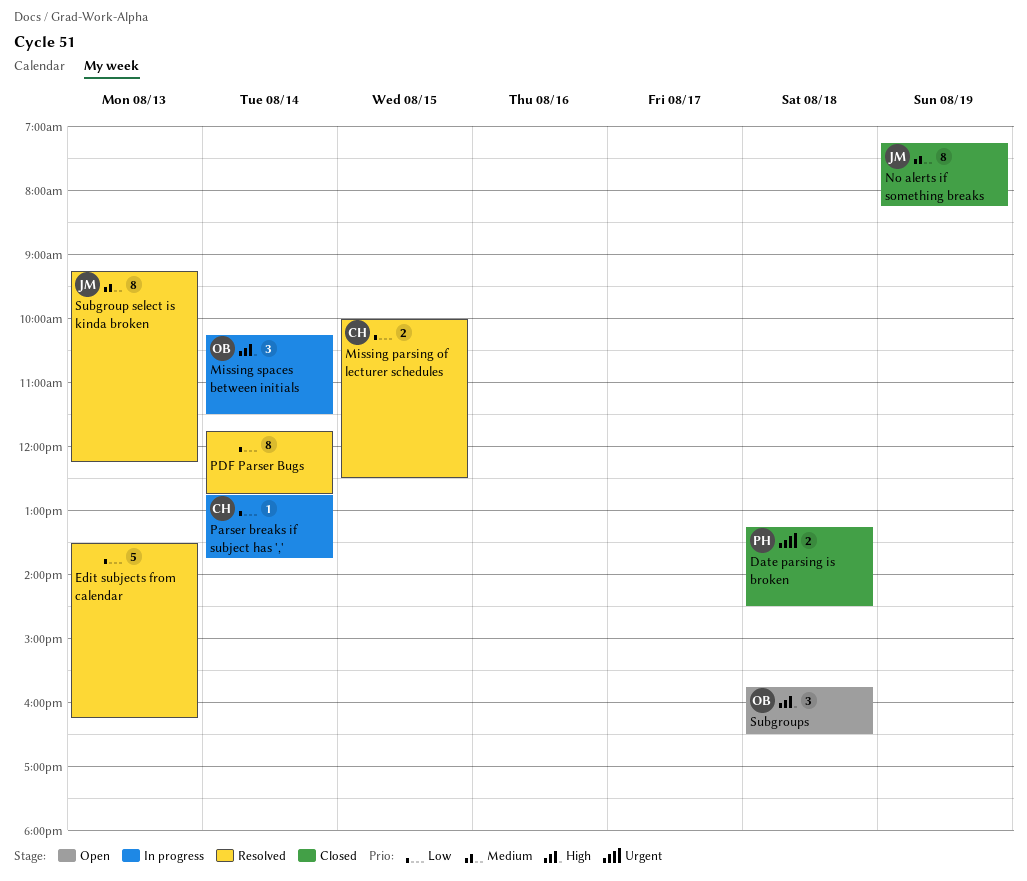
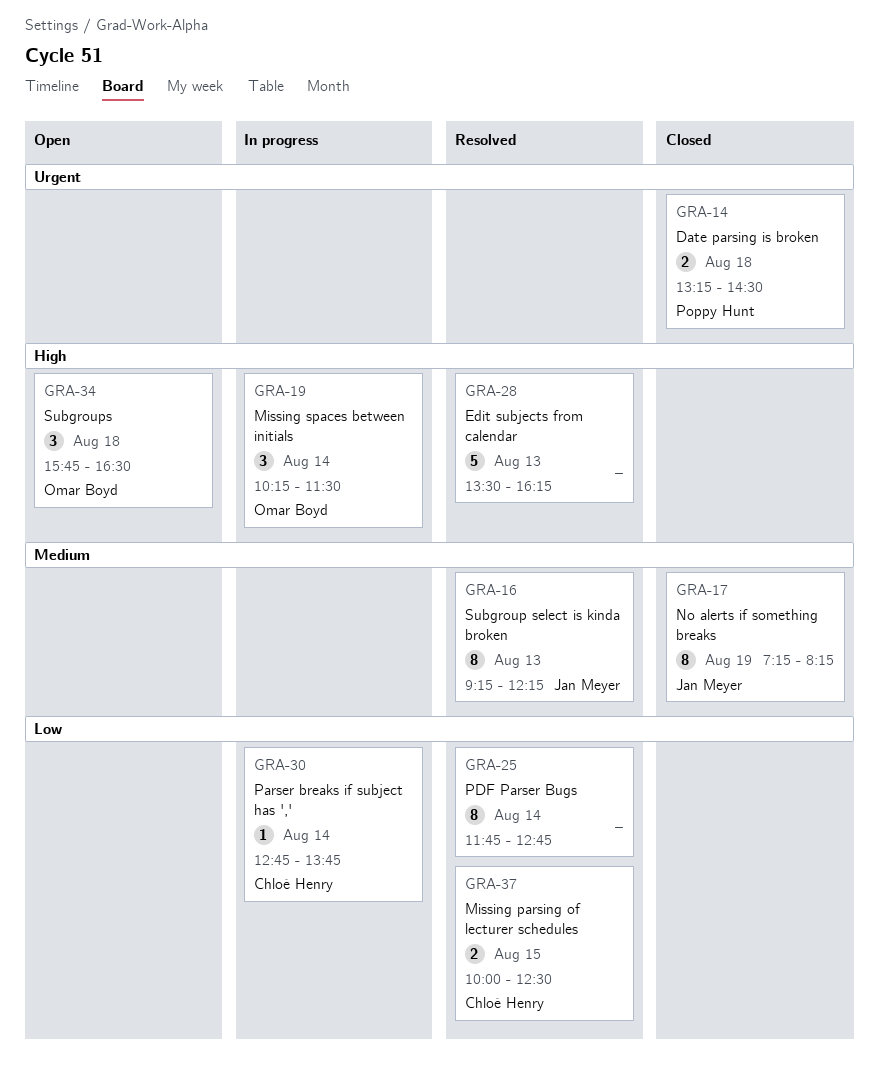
Edit subjects from calendar, priority: Low -> High

